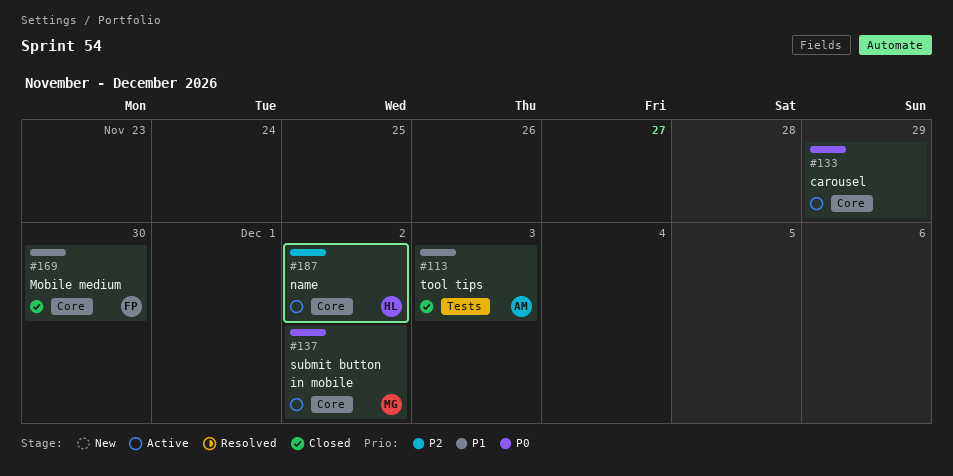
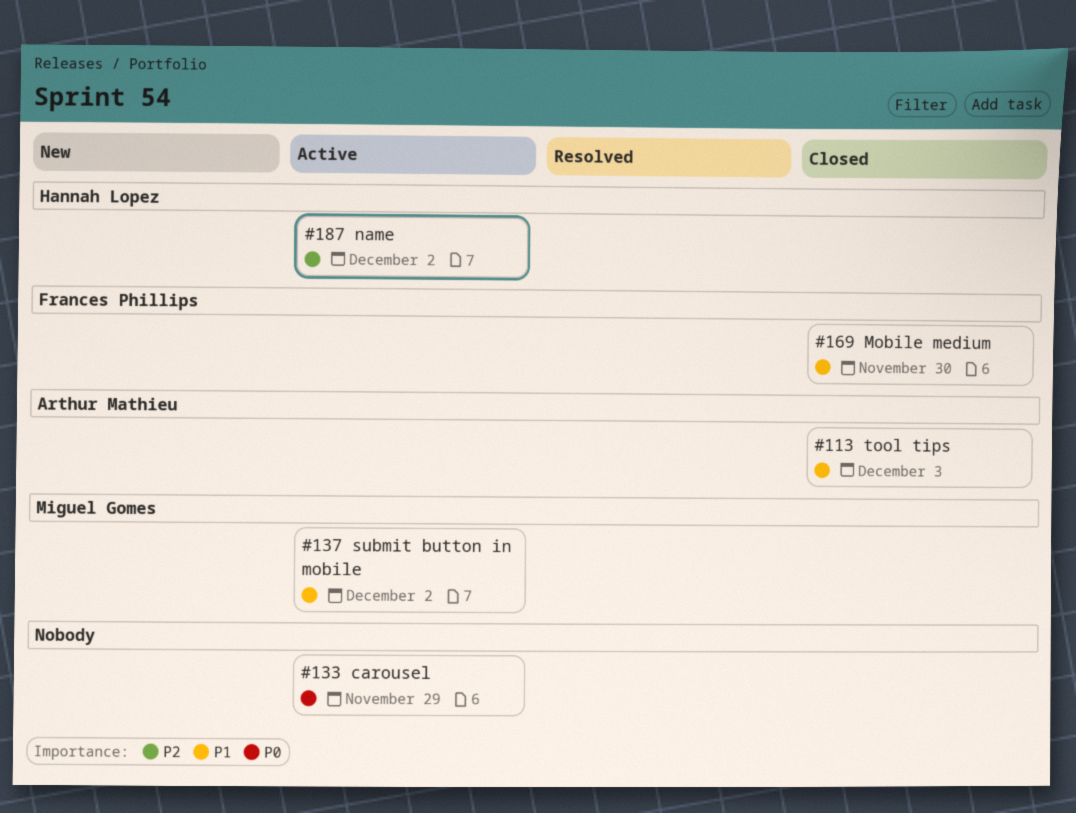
#137, priority: P0 -> P1

